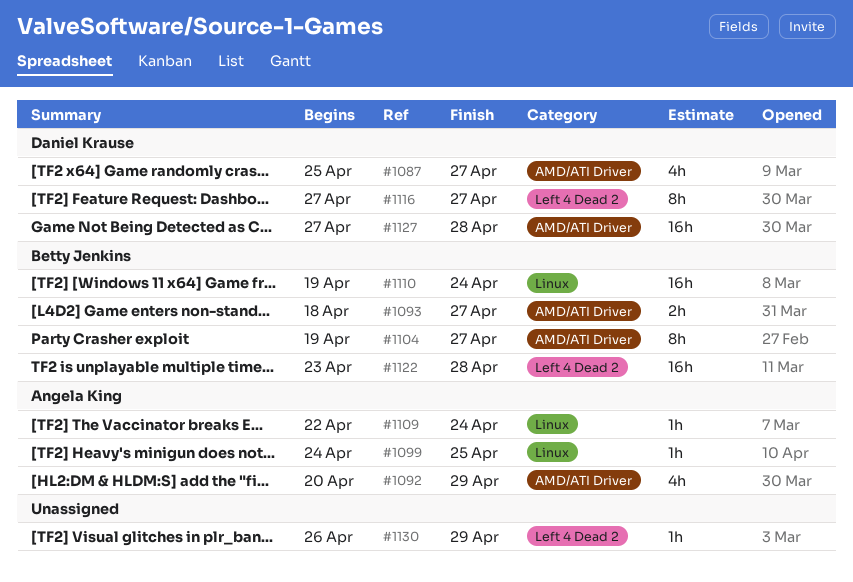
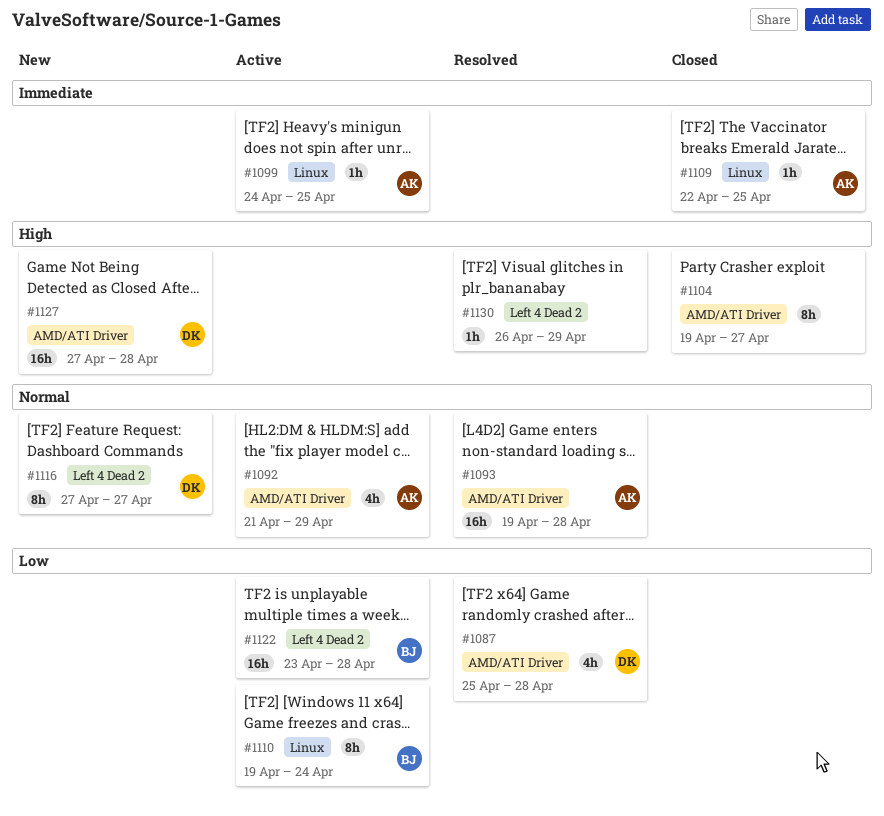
#1087, due: Apr 27 -> Apr 28
#1092, start: Apr 20 -> Apr 21
#1093, owner: Betty Jenkins -> Angela King
#1093, estimate: 2h -> 16h
#1093, start: Apr 18 -> Apr 19
#1093, due: Apr 27 -> Apr 28
#1104, owner: Betty Jenkins -> none
#1109, due: Apr 24 -> Apr 25
#1110, estimate: 16h -> 8h

